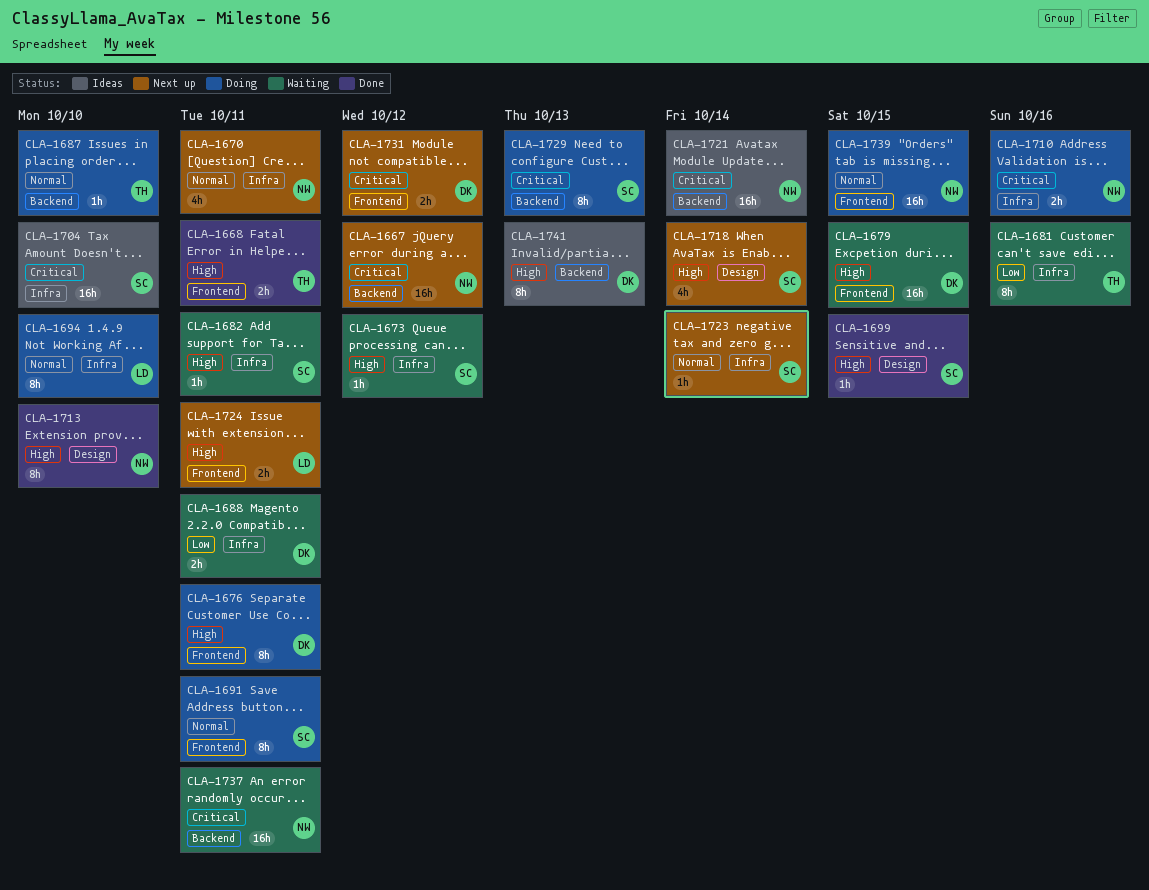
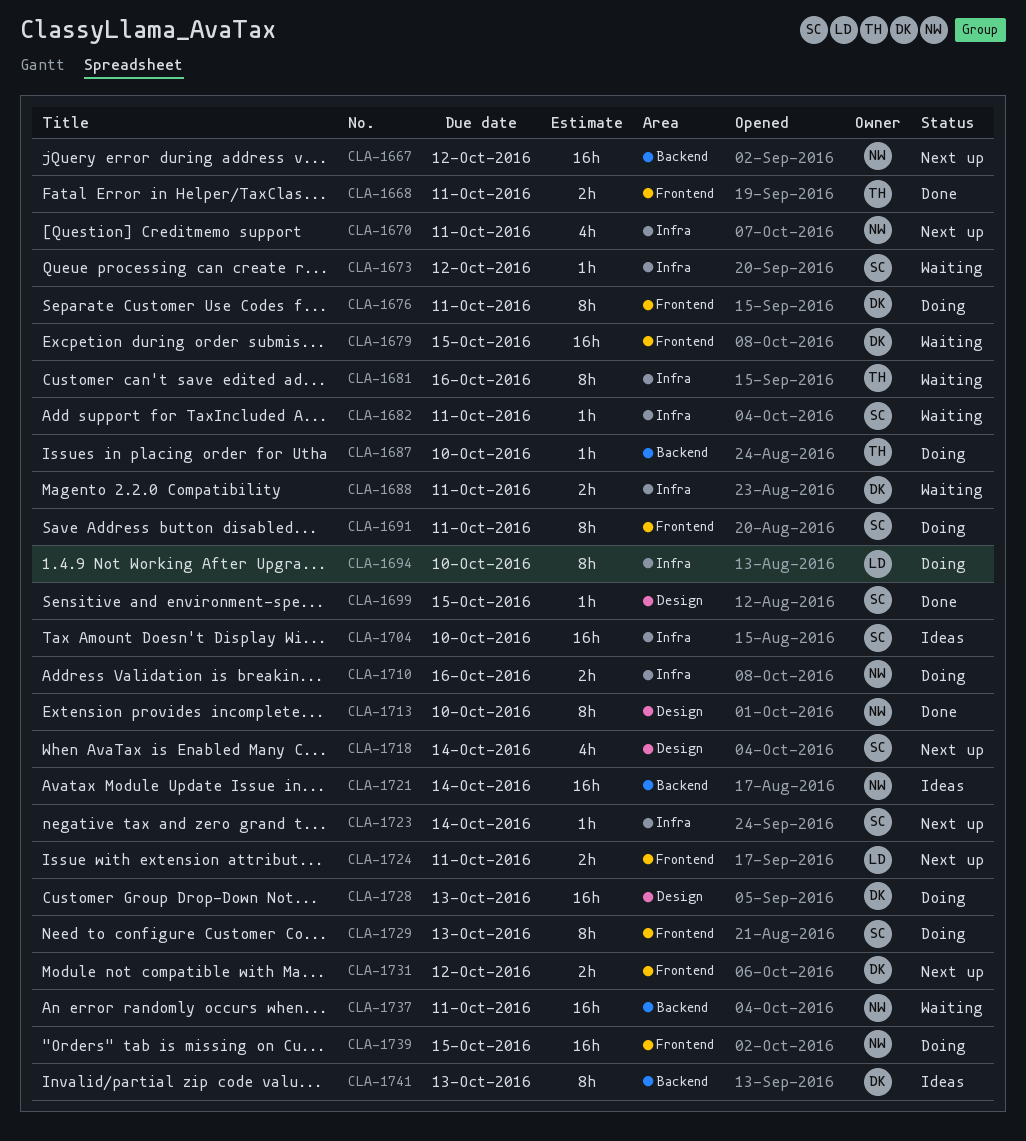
CLA-1728: none -> present
CLA-1729, label: Backend -> Frontend

